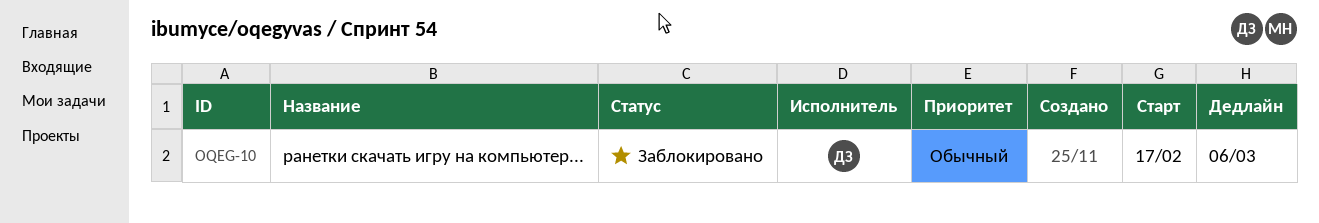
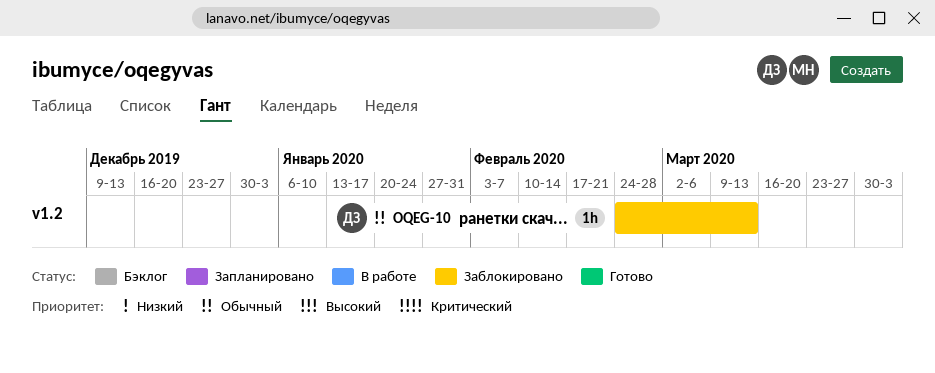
OQEG-10, start: Feb 17 -> Feb 24
OQEG-10, due: Mar 6 -> Mar 13

